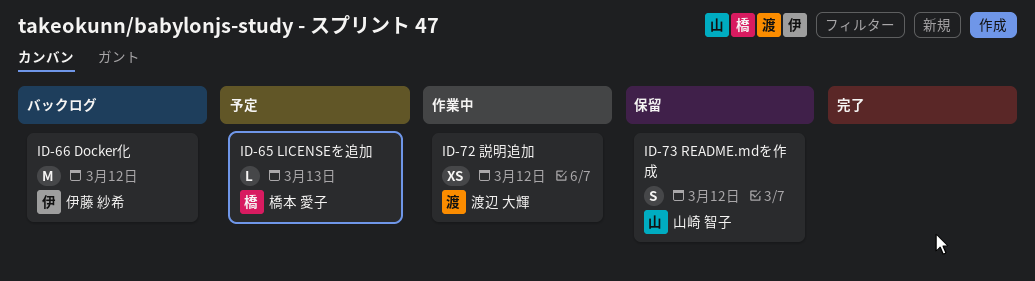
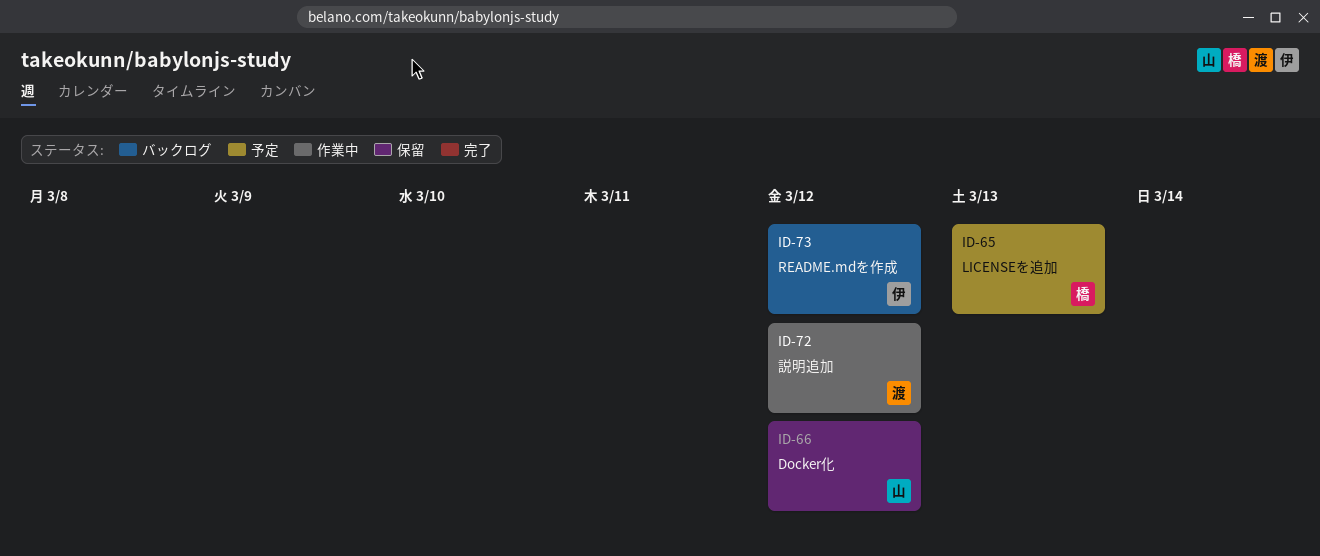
ID-66, status: バックログ -> 保留
ID-66, owner: 伊藤 紗希 -> 山崎 智子
ID-73, status: 保留 -> バックログ
ID-73, owner: 山崎 智子 -> 伊藤 紗希

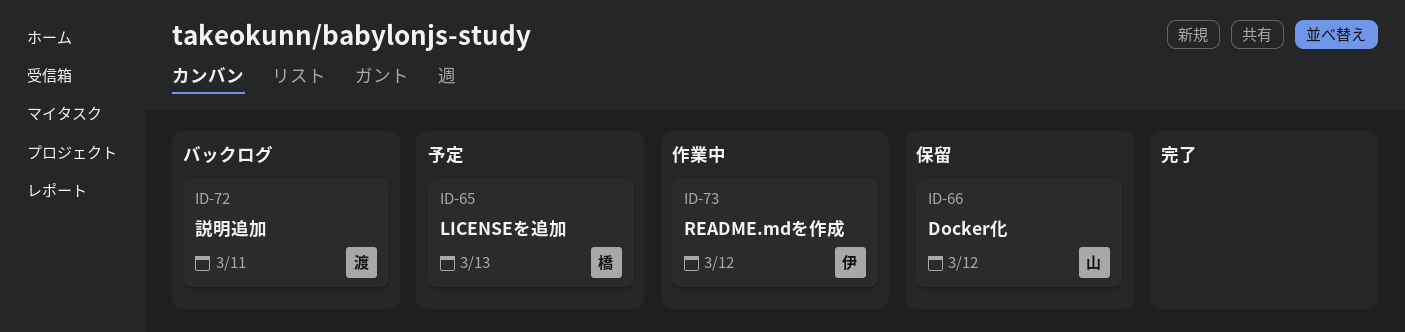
ID-72, status: 作業中 -> バックログ
ID-72, due: Mar 12 -> Mar 11
ID-73, status: バックログ -> 作業中

